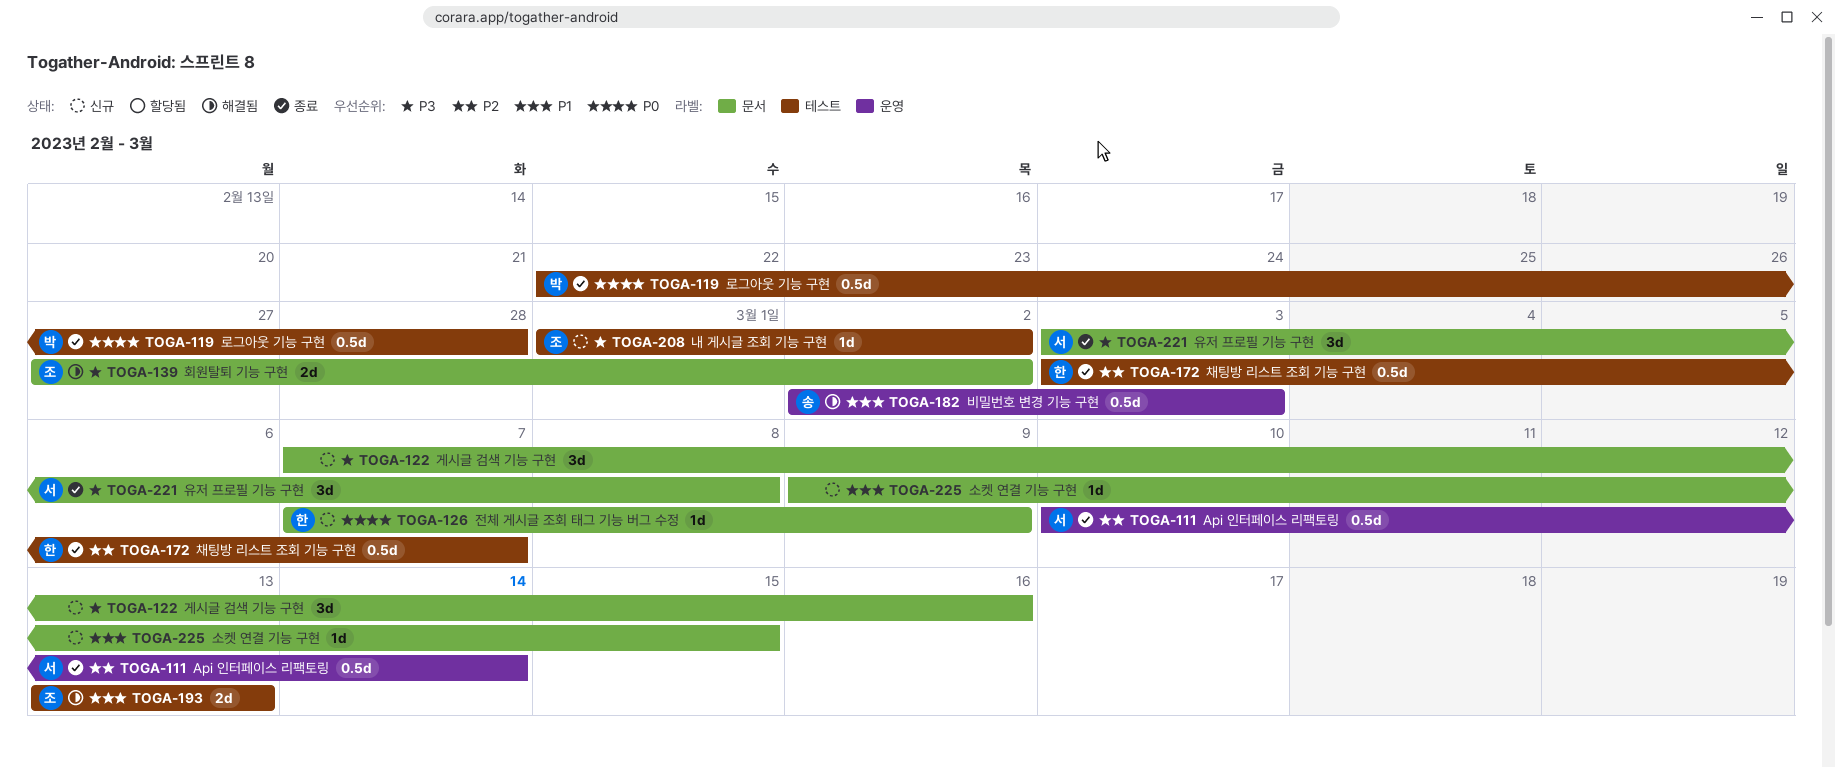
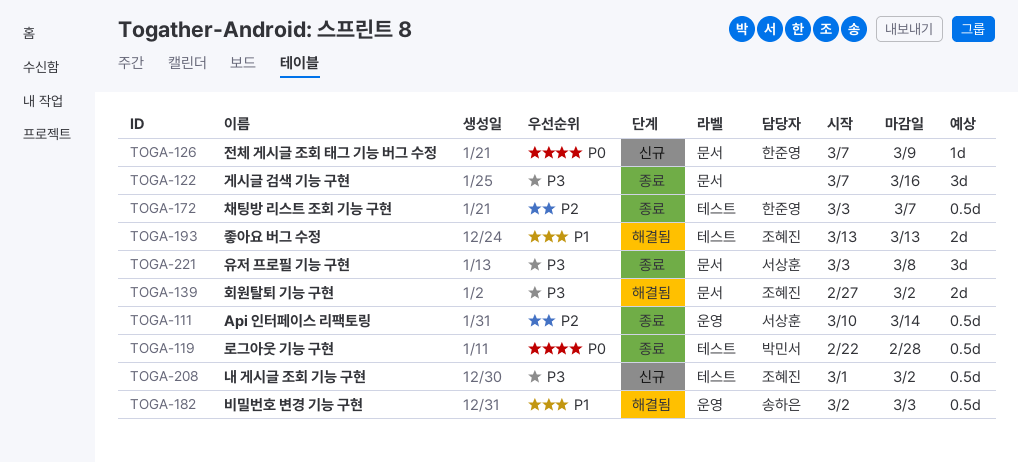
TOGA-122, status: 신규 -> 종료
TOGA-208, estimate: 1d -> 0.5d
TOGA-225: present -> none

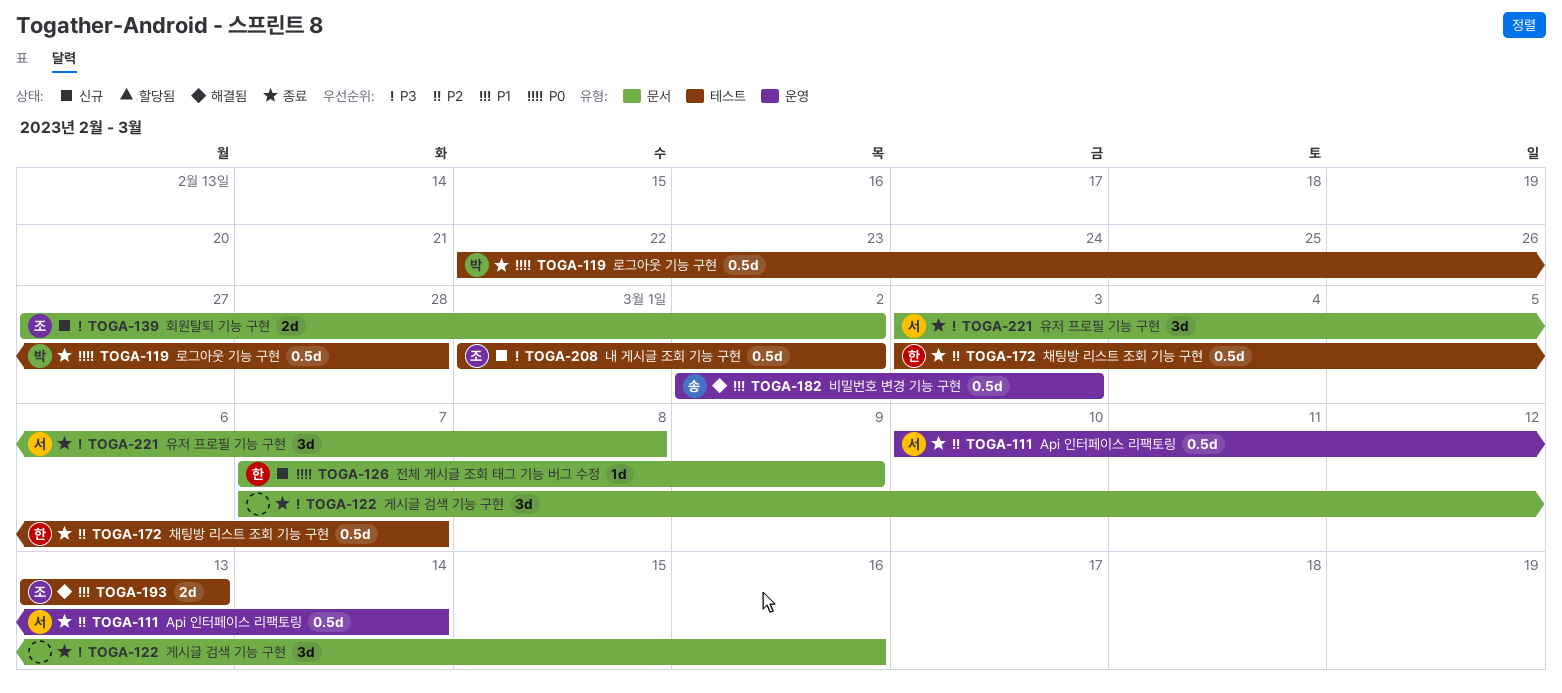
TOGA-139, status: 해결됨 -> 신규

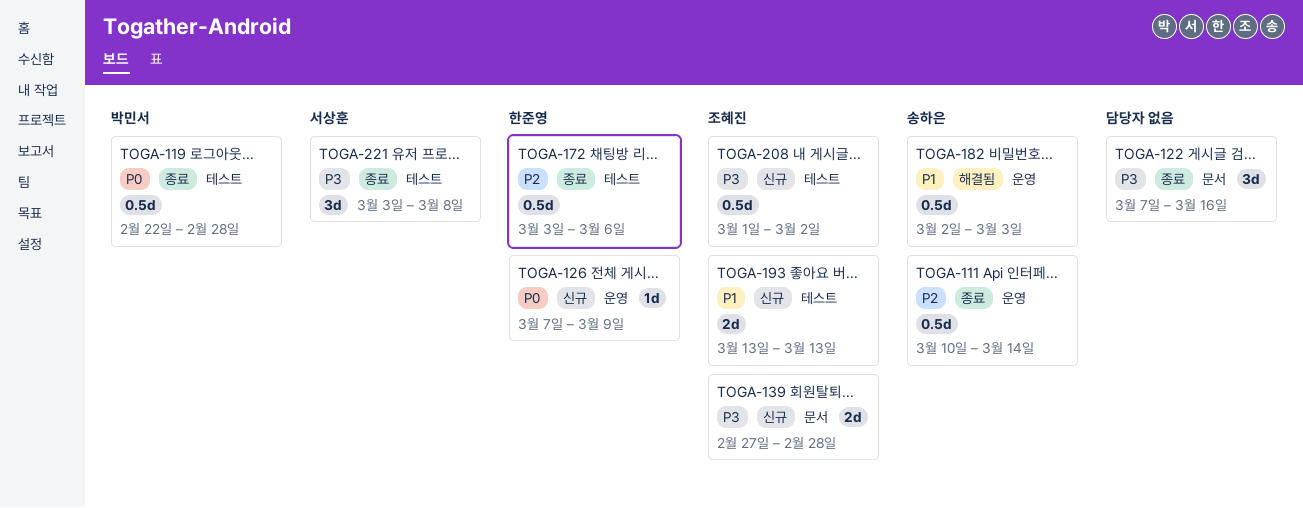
TOGA-111, owner: 서상훈 -> 송하은
TOGA-126, label: 문서 -> 운영
TOGA-139, due: Mar 2 -> Feb 28
TOGA-172, due: Mar 7 -> Mar 6
TOGA-193, status: 해결됨 -> 신규
TOGA-221, label: 문서 -> 테스트

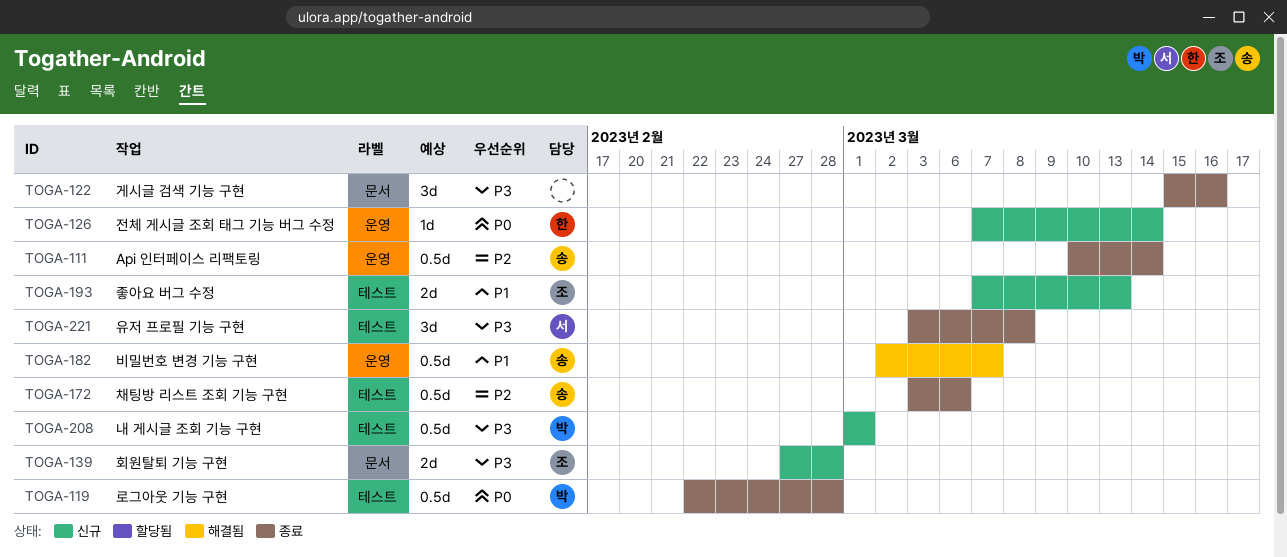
TOGA-122, start: Mar 7 -> Mar 15
TOGA-126, due: Mar 9 -> Mar 14
TOGA-172, owner: 한준영 -> 송하은
TOGA-182, due: Mar 3 -> Mar 7
TOGA-193, start: Mar 13 -> Mar 7
TOGA-208, owner: 조혜진 -> 박민서
TOGA-208, due: Mar 2 -> Mar 1

